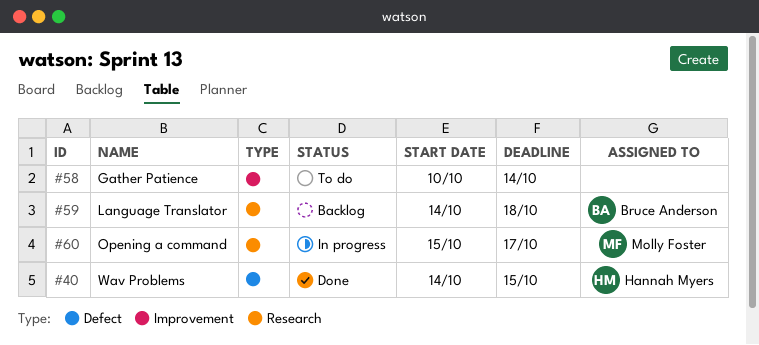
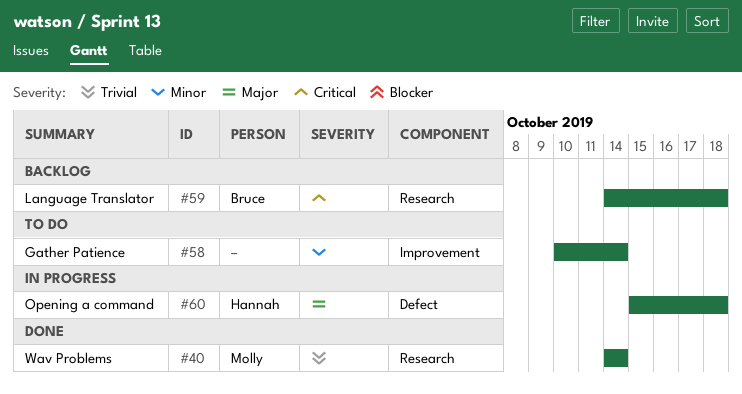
#40, owner: Hannah Myers -> Molly Foster
#40, label: Defect -> Research
#40, due: Oct 15 -> Oct 14
#60, owner: Molly Foster -> Hannah Myers
#60, label: Research -> Defect
#60, due: Oct 17 -> Oct 18

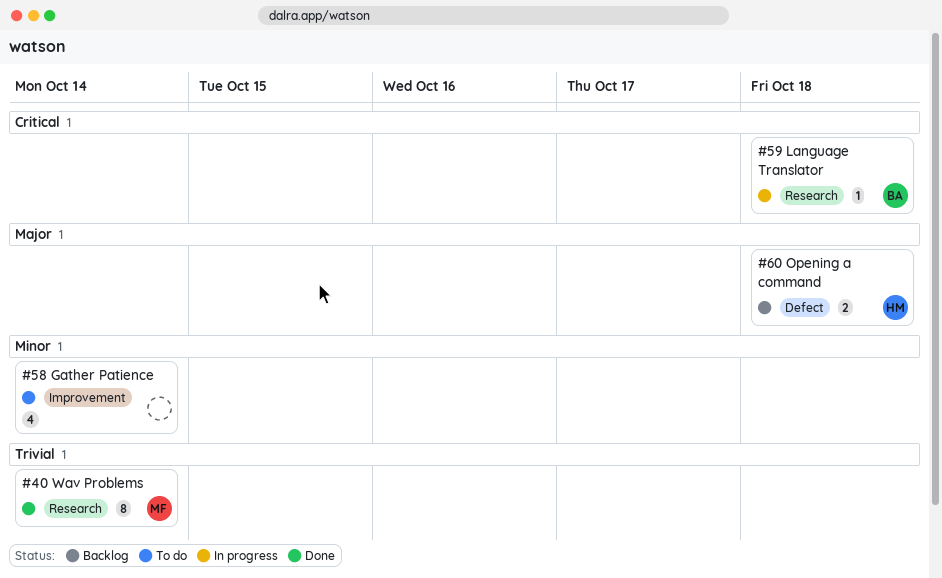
#59, status: Backlog -> In progress
#60, status: In progress -> Backlog

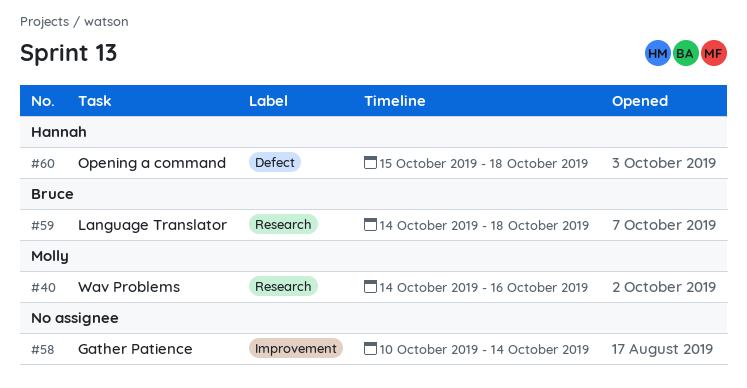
#40, due: Oct 14 -> Oct 16

